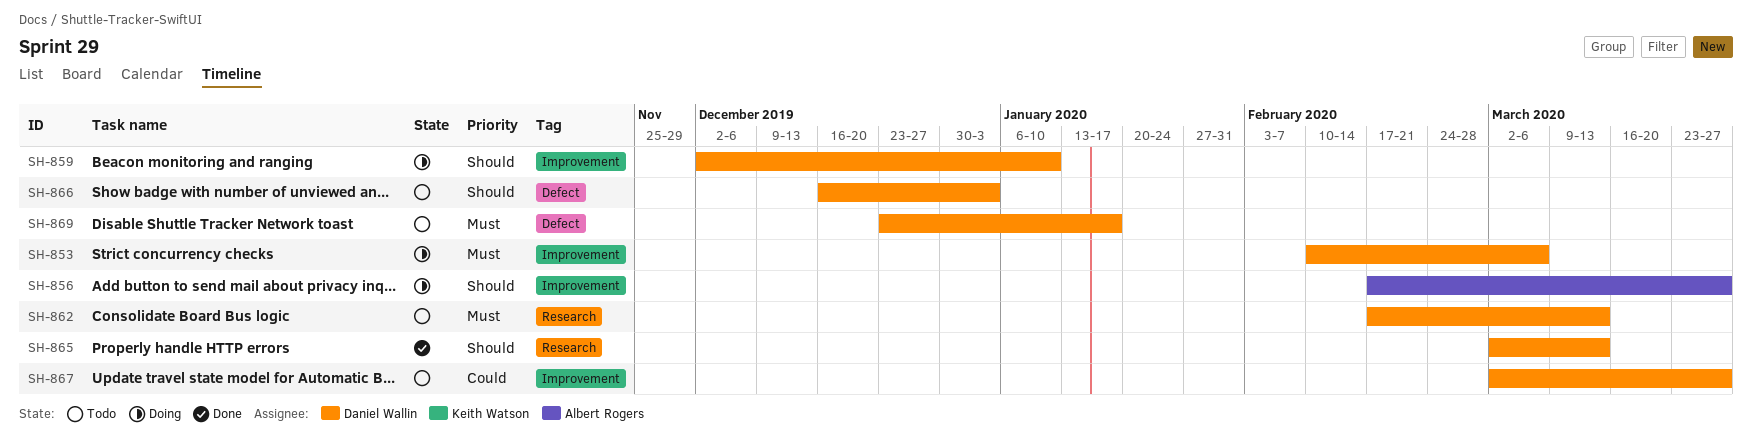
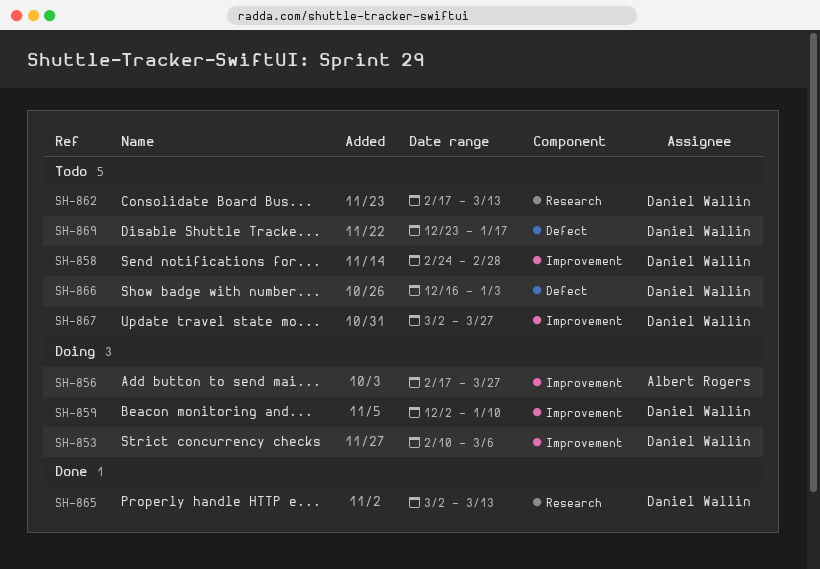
SH-858: none -> present

